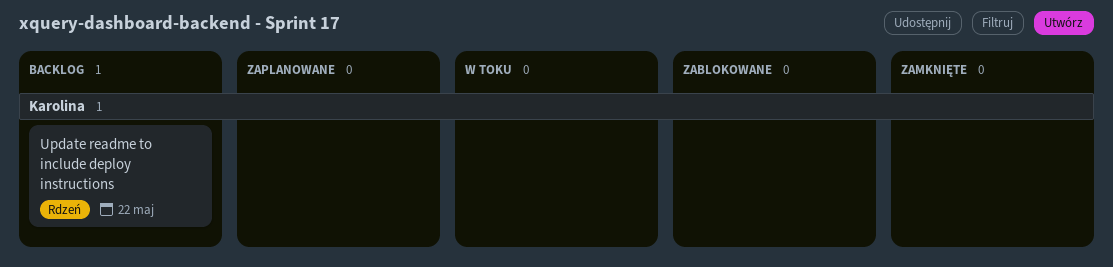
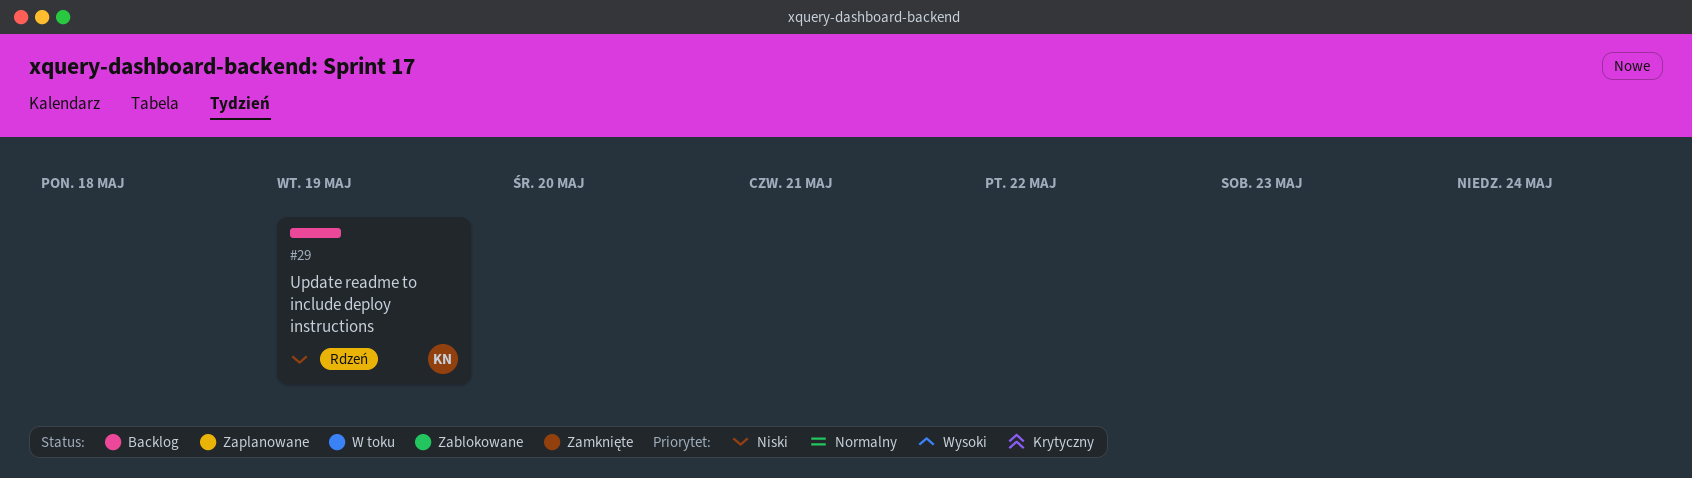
Update readme to include deploy instructions, due: May 22 -> May 19

